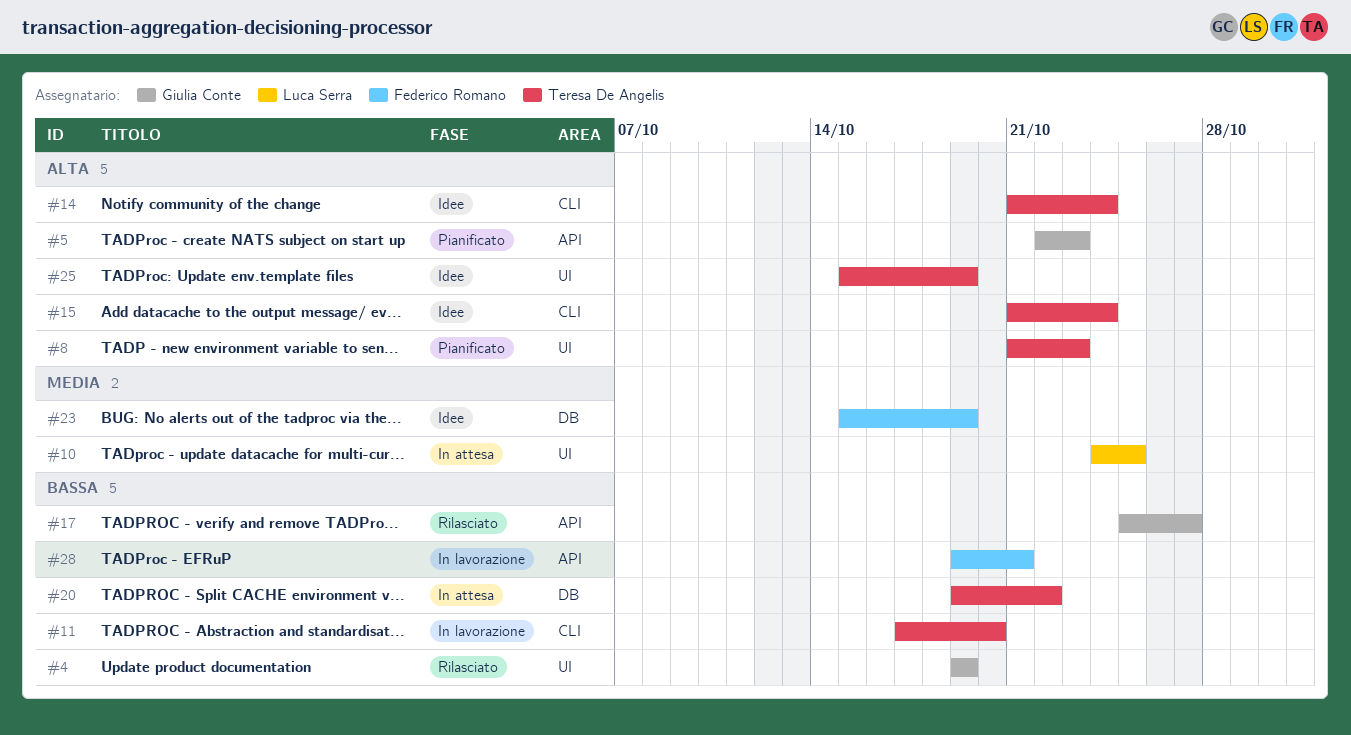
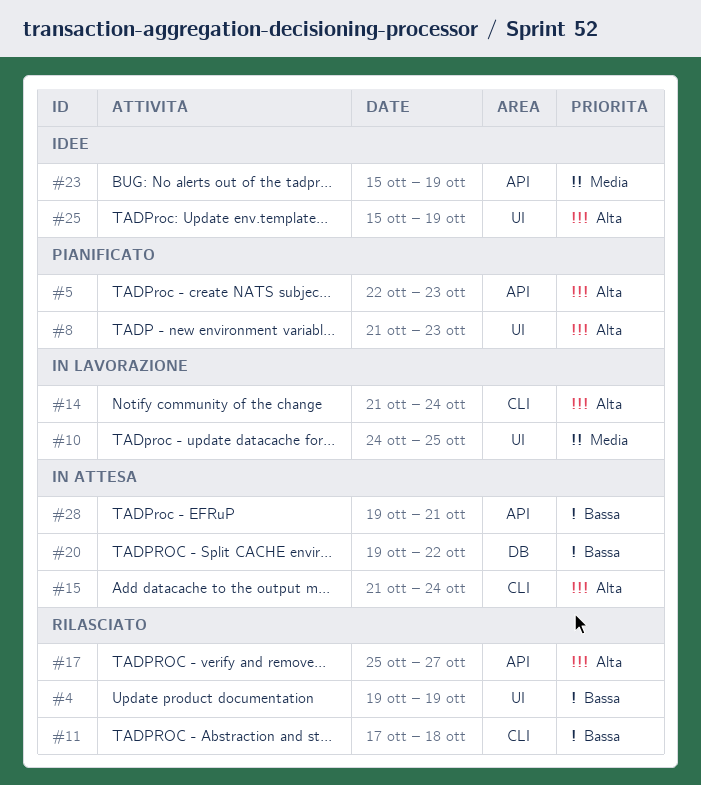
#10, status: In attesa -> In lavorazione
#11, status: In lavorazione -> Rilasciato
#11, due: Oct 20 -> Oct 18
#14, status: Idee -> In lavorazione
#15, status: Idee -> In attesa
#17, priority: Bassa -> Alta
#23, label: DB -> API
#28, status: In lavorazione -> In attesa

